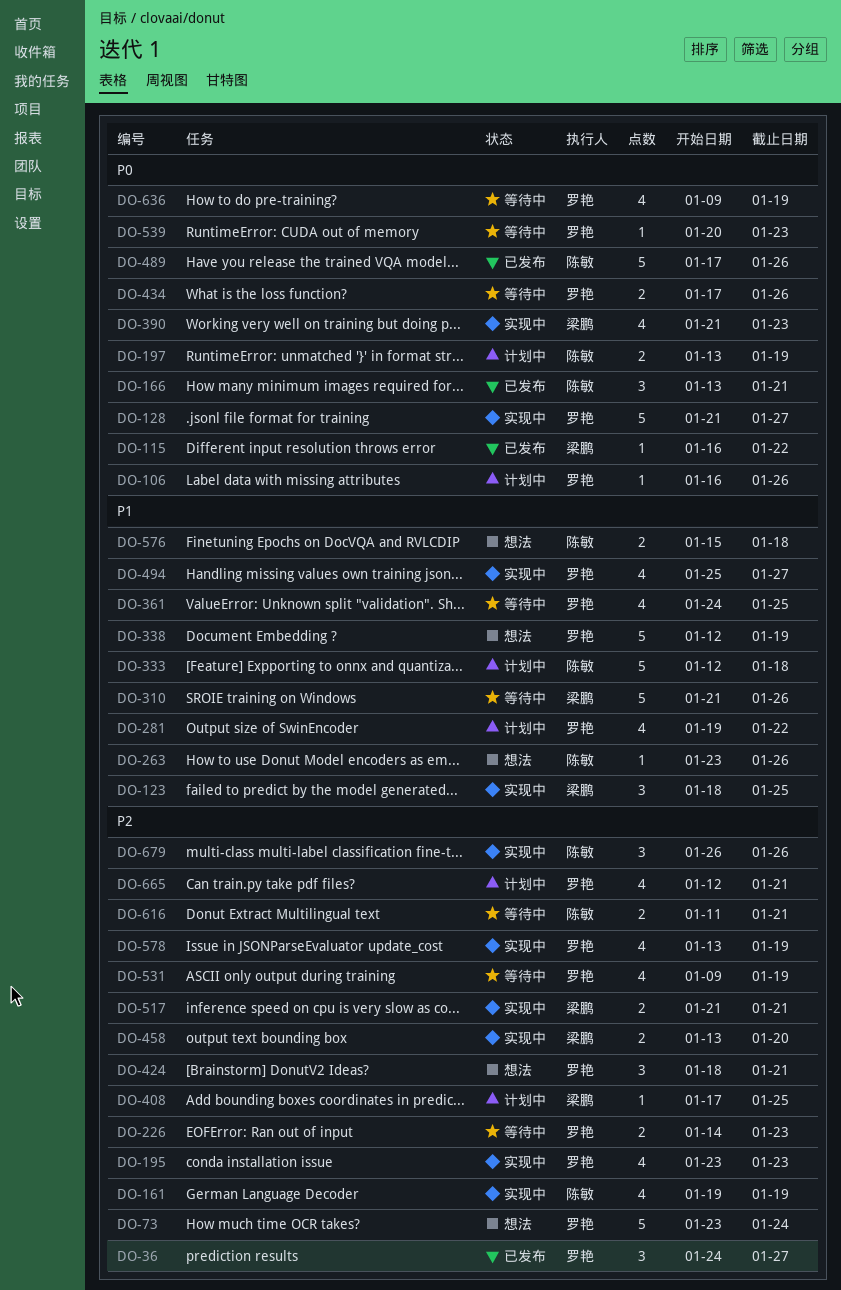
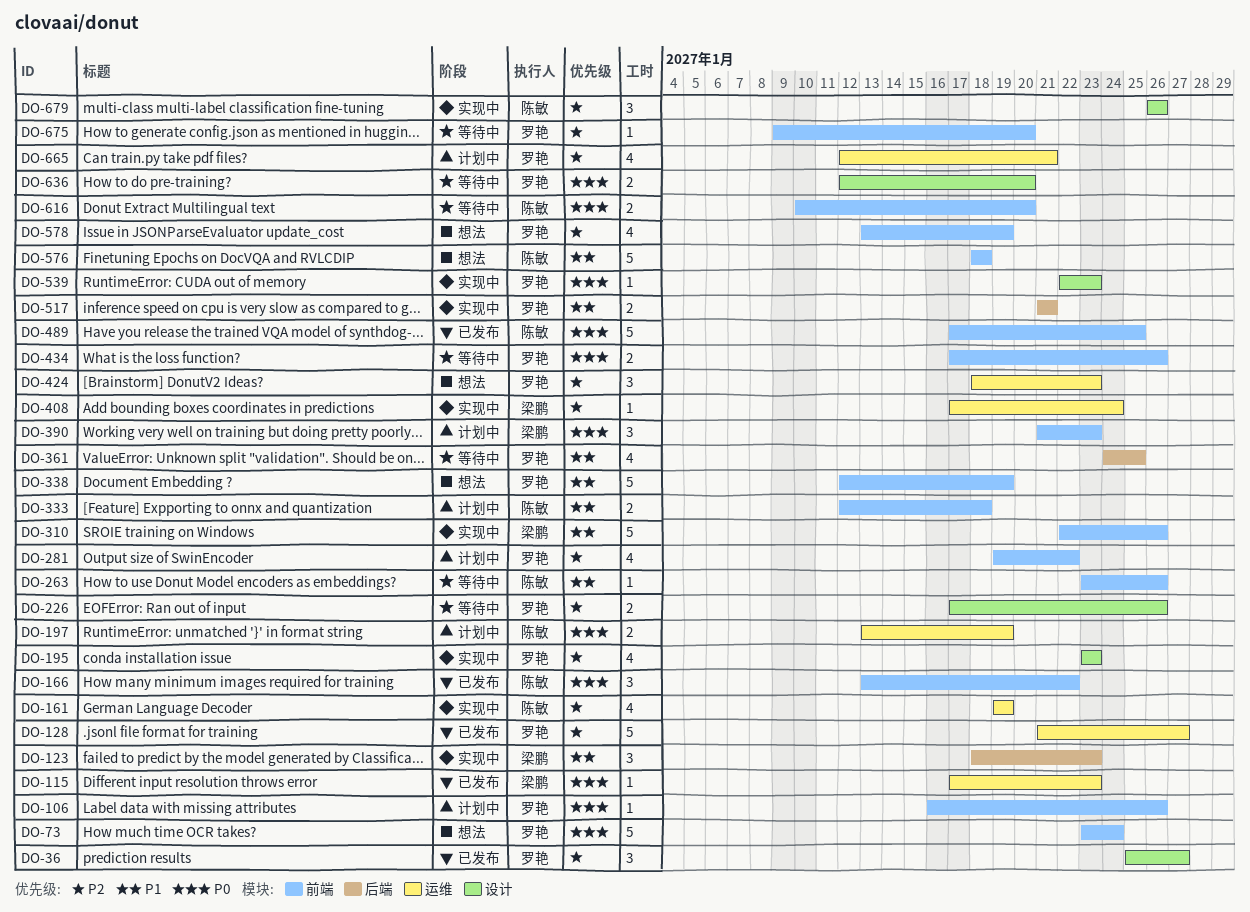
DO-36, start: Jan 24 -> Jan 25
DO-73, priority: P2 -> P0
DO-115, start: Jan 16 -> Jan 17
DO-115, due: Jan 22 -> Jan 23
DO-123, due: Jan 25 -> Jan 23
DO-128, status: 实现中 -> 已发布
DO-128, priority: P0 -> P2
DO-166, due: Jan 21 -> Jan 22
DO-226, start: Jan 14 -> Jan 17
DO-226, due: Jan 23 -> Jan 26
DO-263, status: 想法 -> 等待中
DO-281, priority: P1 -> P2
DO-310, status: 等待中 -> 实现中
DO-310, start: Jan 21 -> Jan 22
DO-333, estimate: 5 -> 2
DO-390, status: 实现中 -> 计划中
DO-390, estimate: 4 -> 3
DO-408, status: 计划中 -> 实现中
DO-408, due: Jan 25 -> Jan 24
DO-424, due: Jan 21 -> Jan 23
DO-458: present -> none
DO-489, due: Jan 26 -> Jan 25
DO-494: present -> none
DO-517, owner: 梁鹏 -> 罗艳
DO-517, priority: P2 -> P1
DO-531: present -> none
DO-539, status: 等待中 -> 实现中
DO-539, start: Jan 20 -> Jan 22
DO-576, estimate: 2 -> 5
DO-576, start: Jan 15 -> Jan 18
DO-578, status: 实现中 -> 想法
DO-616, priority: P2 -> P0
DO-616, start: Jan 11 -> Jan 10
DO-616, due: Jan 21 -> Jan 20
DO-636, estimate: 4 -> 2
DO-636, start: Jan 9 -> Jan 12
DO-636, due: Jan 19 -> Jan 20
DO-675: none -> present

